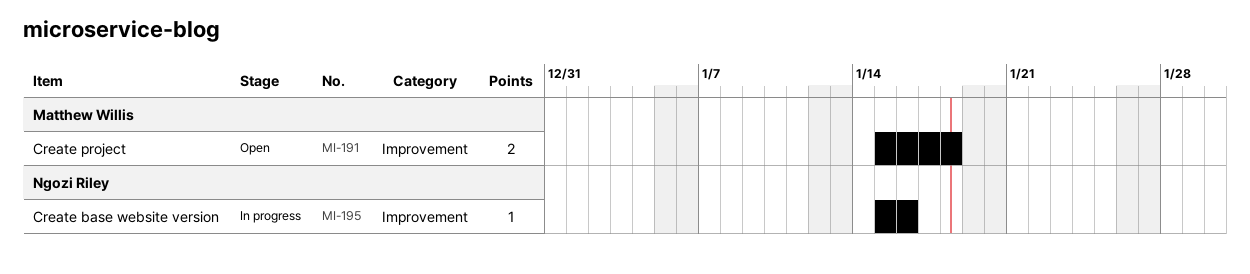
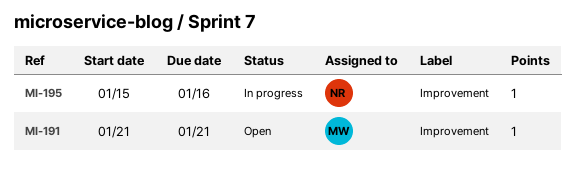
MI-191, estimate: 2 -> 1
MI-191, start: Jan 15 -> Jan 21
MI-191, due: Jan 18 -> Jan 21

